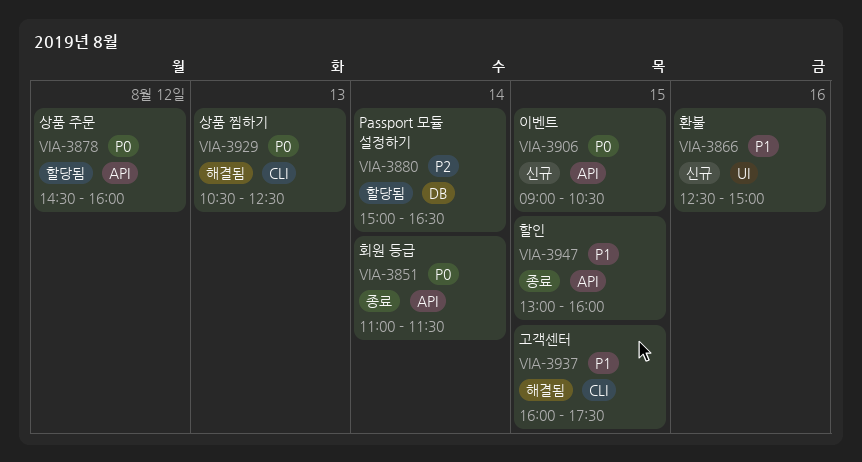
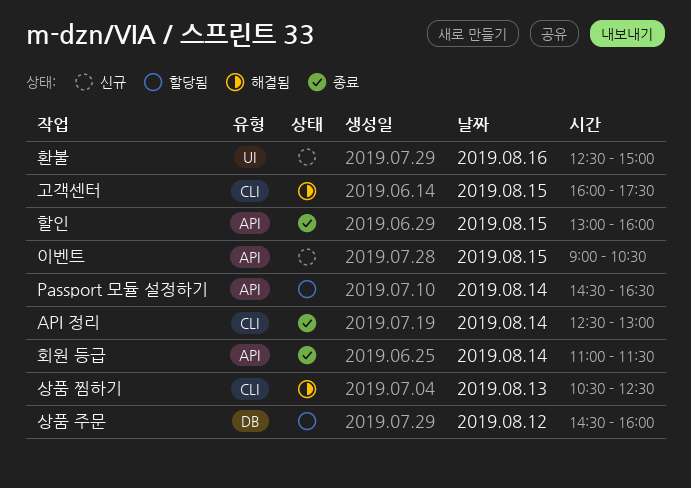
API 정리: none -> present
Passport 모듈 설정하기, label: DB -> API
Passport 모듈 설정하기, begins: 15:00 -> 14:30
상품 주문, label: API -> DB

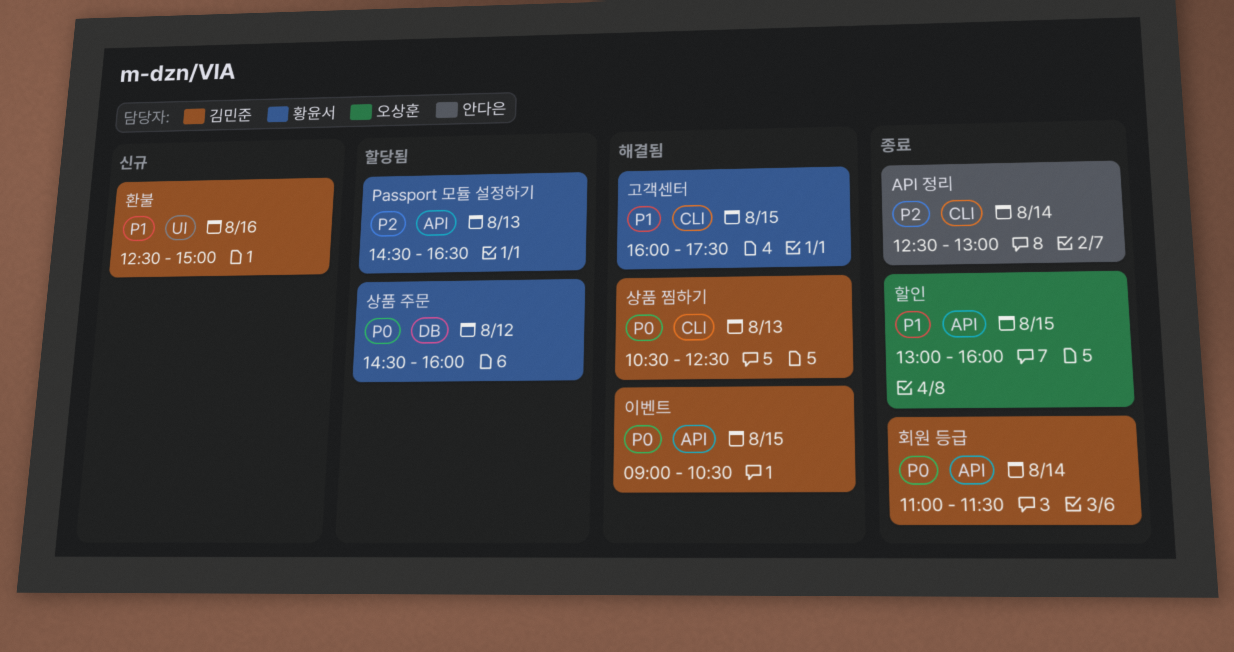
Passport 모듈 설정하기, day: Aug 14 -> Aug 13
이벤트, status: 신규 -> 해결됨

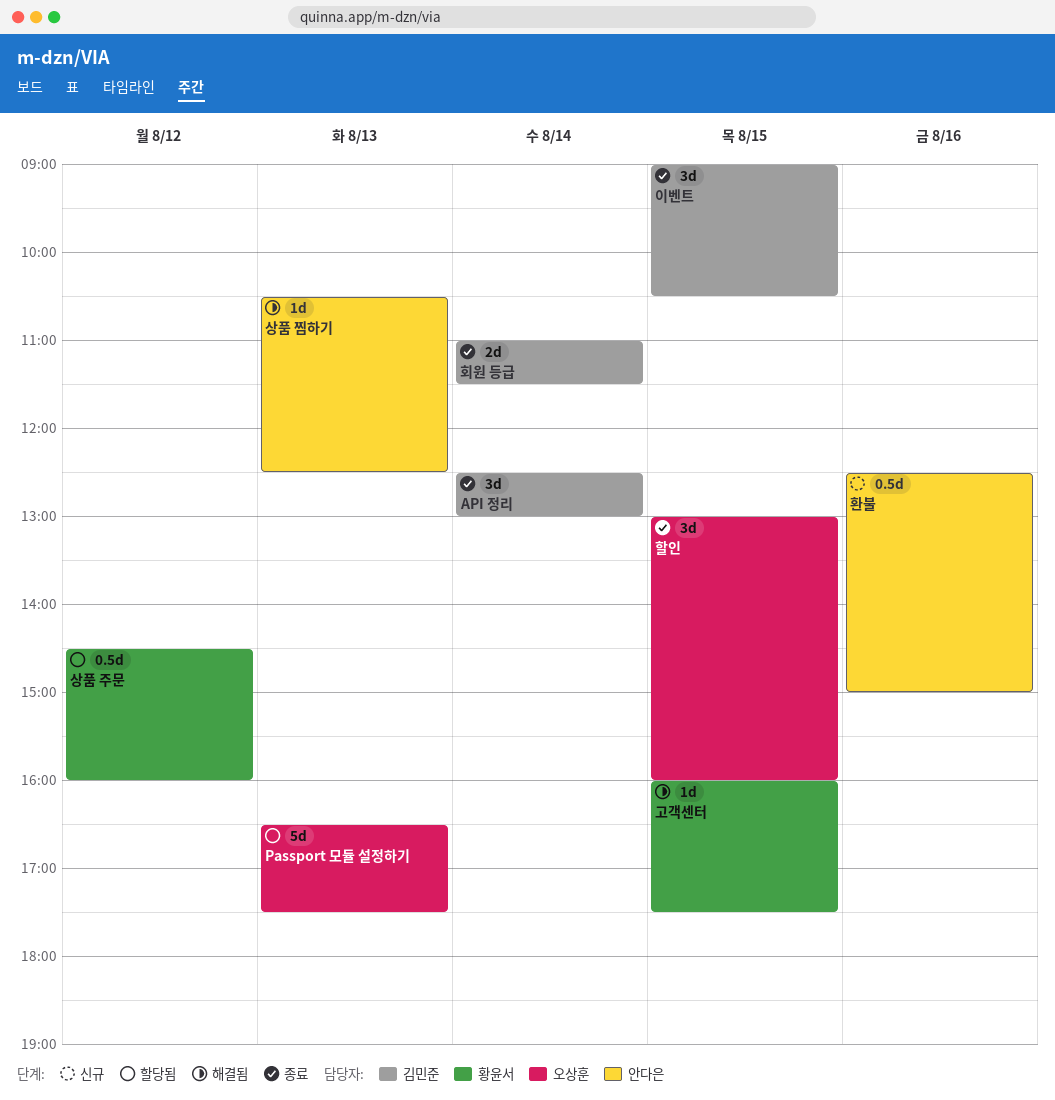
API 정리, owner: 안다은 -> 김민준
Passport 모듈 설정하기, owner: 황윤서 -> 오상훈
Passport 모듈 설정하기, begins: 14:30 -> 16:30
Passport 모듈 설정하기, ends: 16:30 -> 17:30
상품 찜하기, owner: 김민준 -> 안다은
이벤트, status: 해결됨 -> 종료
환불, owner: 김민준 -> 안다은

